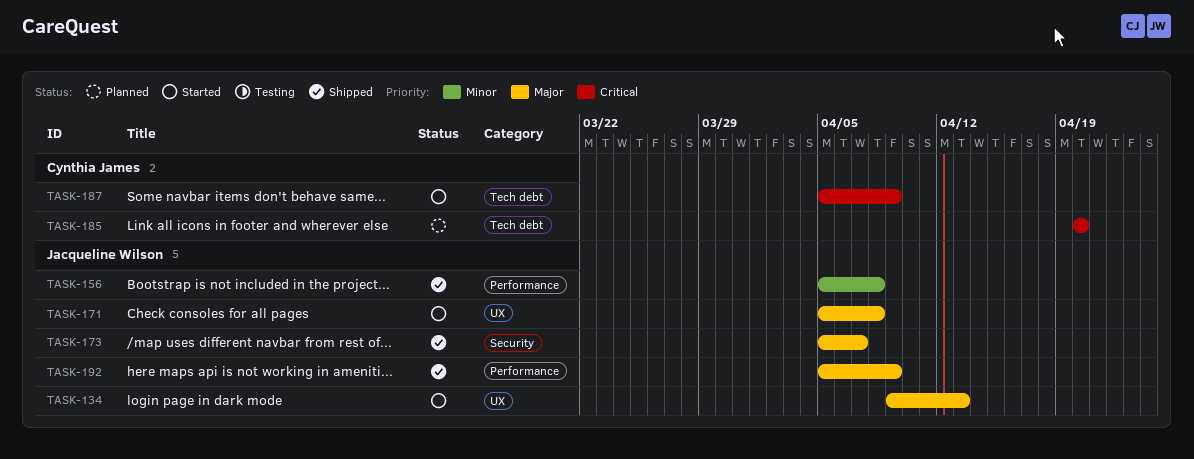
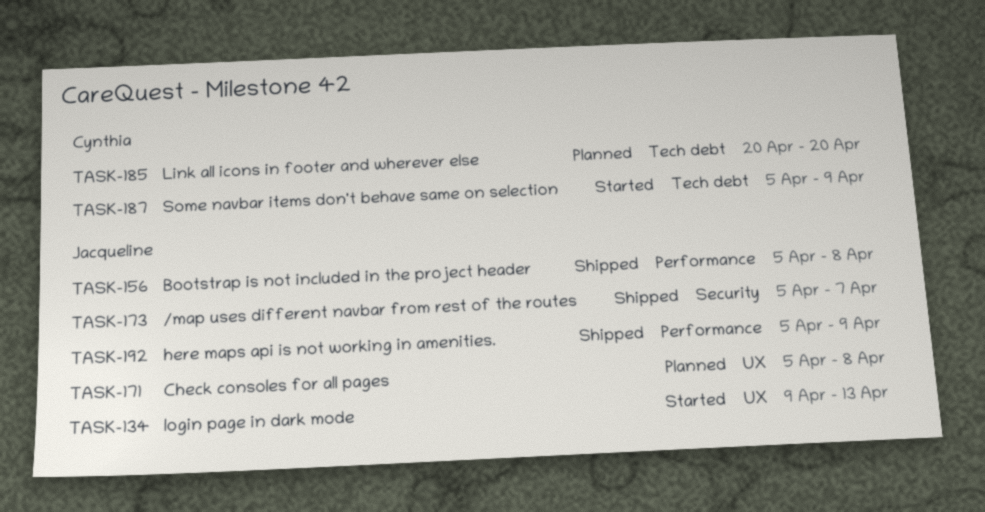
TASK-171, status: Started -> Planned

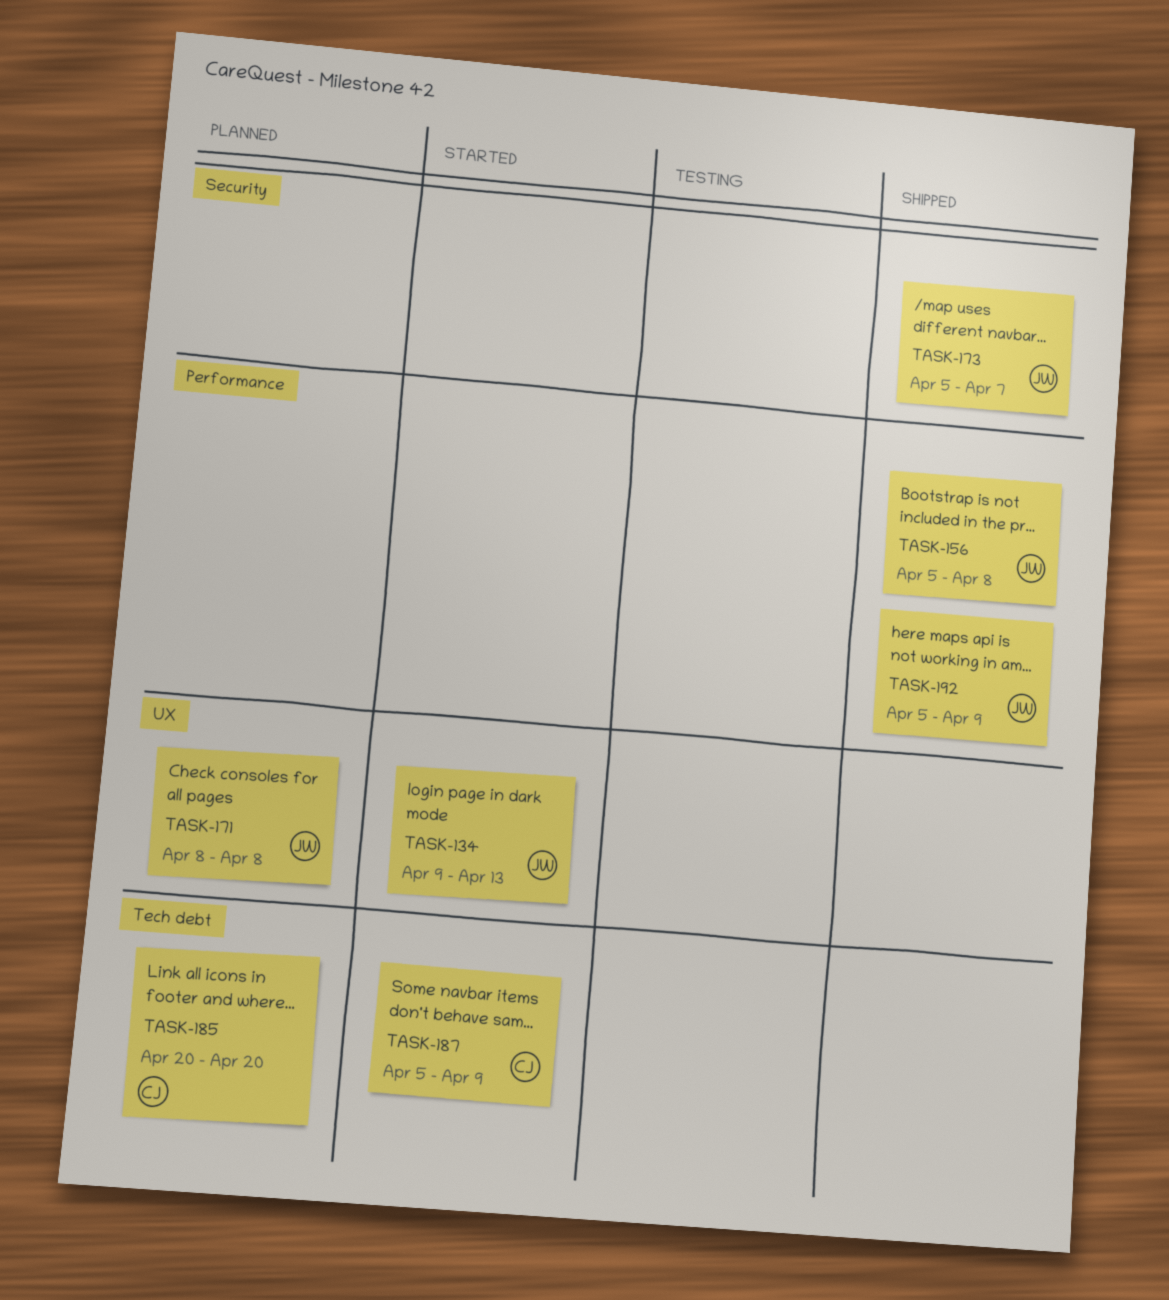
TASK-171, start: Apr 5 -> Apr 8

